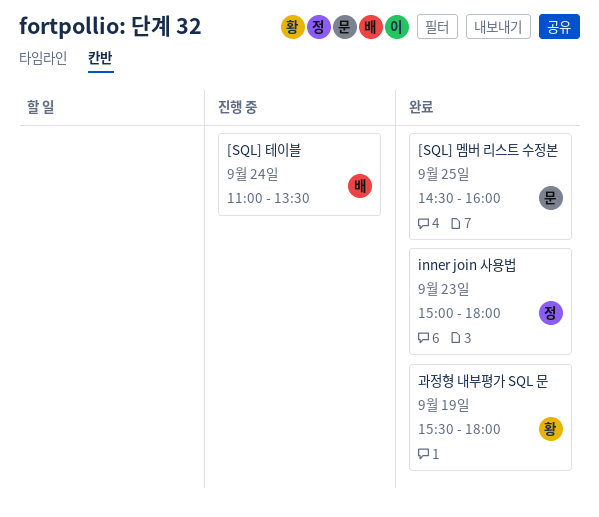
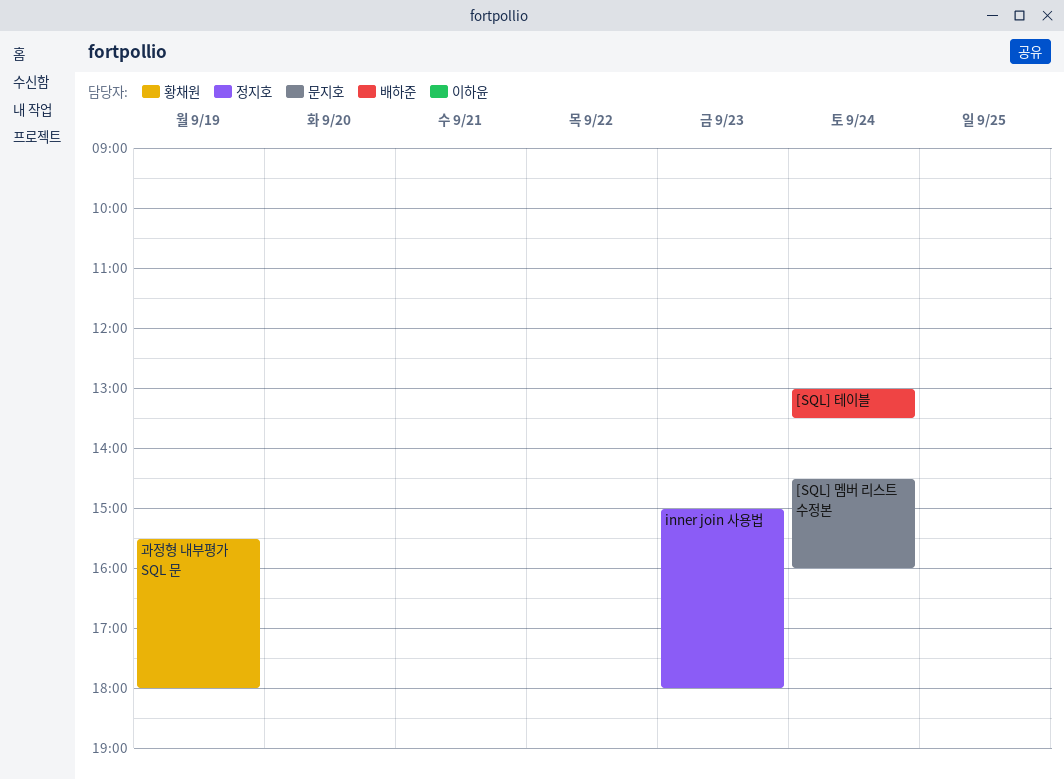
[SQL] 멤버 리스트 수정본, day: Sep 25 -> Sep 24
[SQL] 테이블, begins: 11:00 -> 13:00

